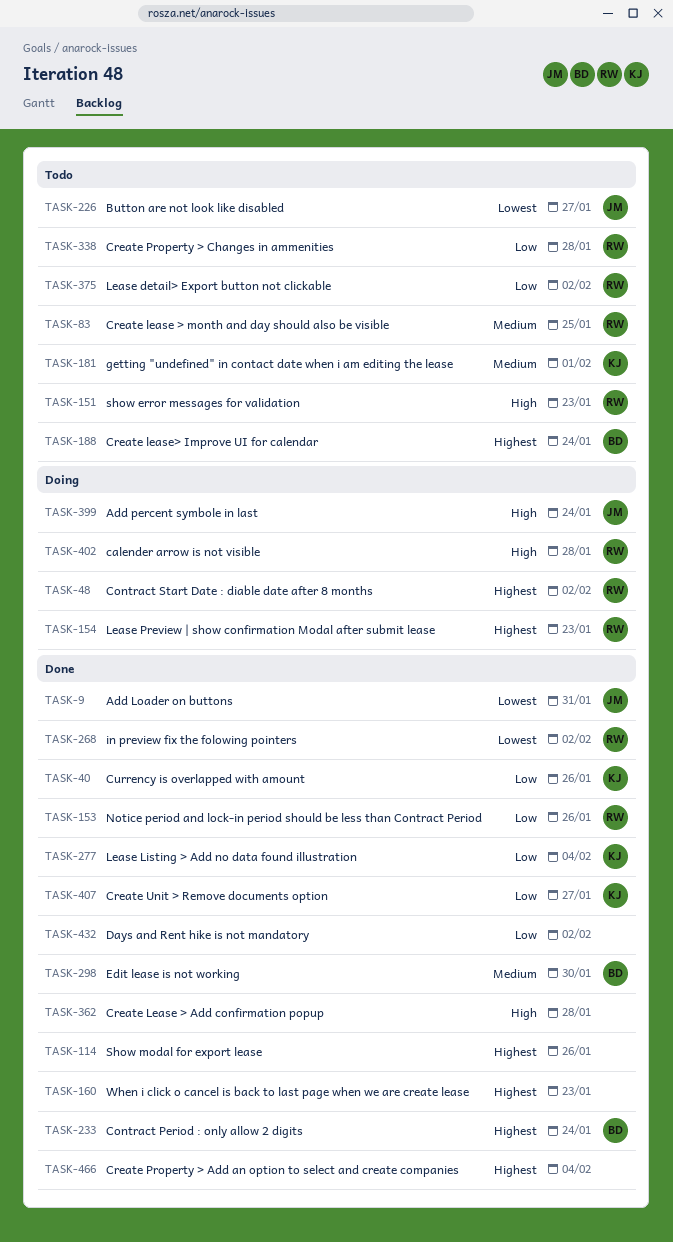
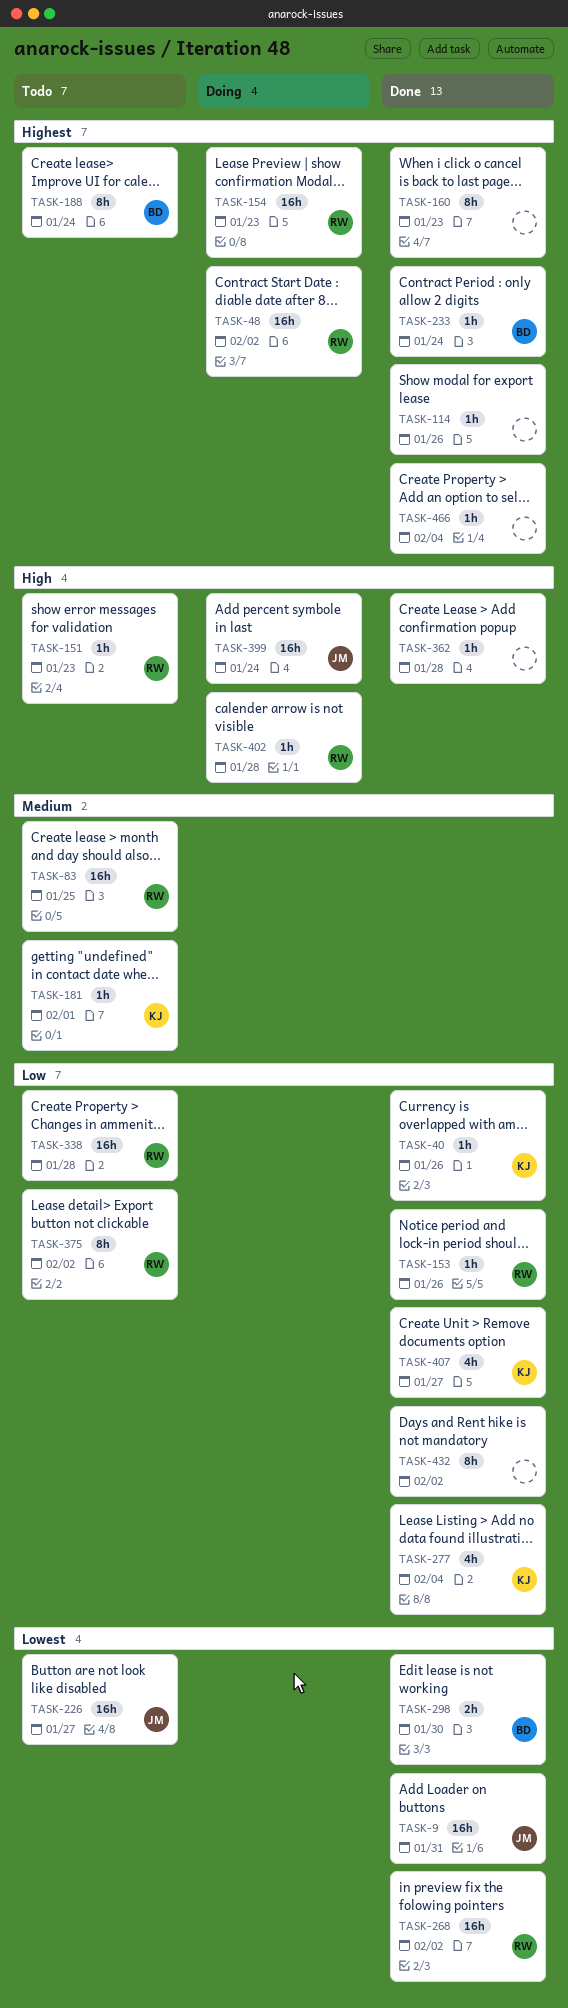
TASK-298, priority: Medium -> Lowest

